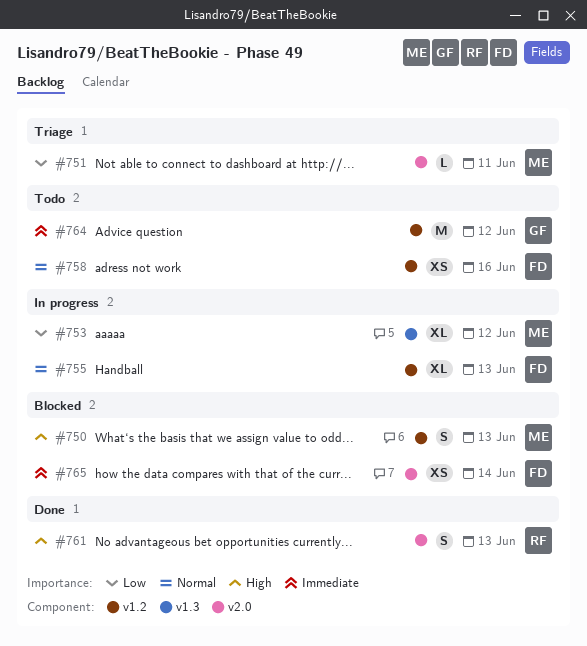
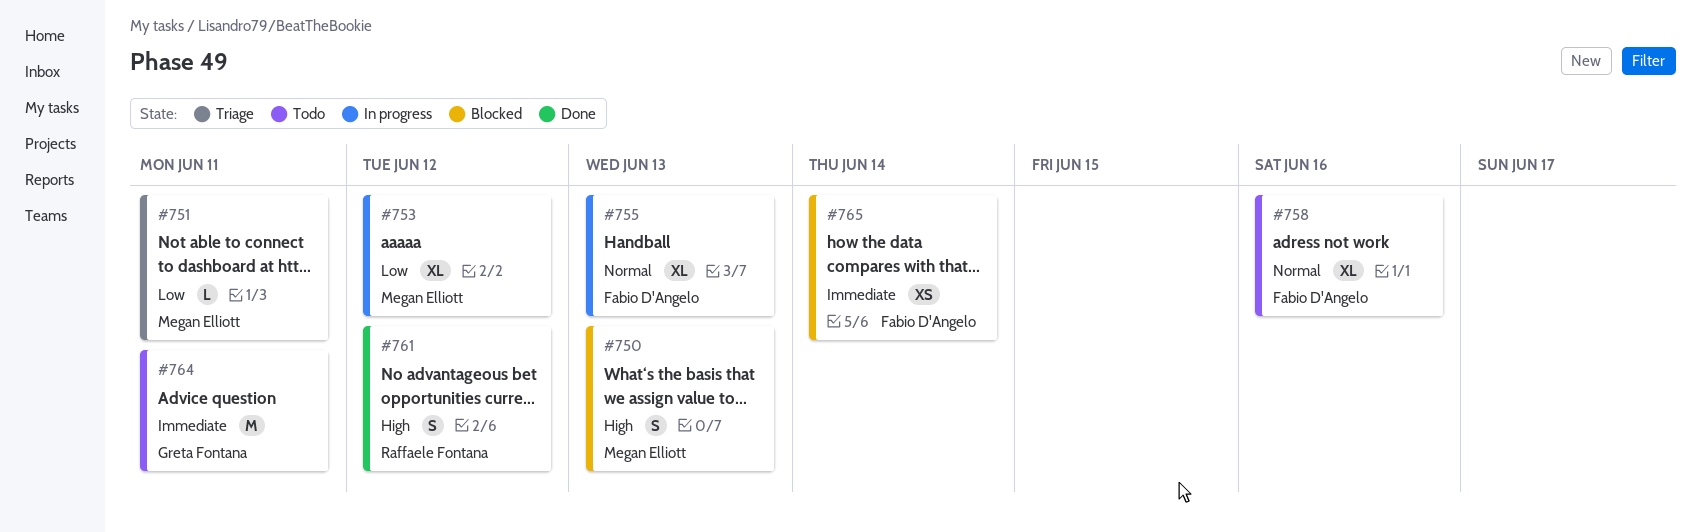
#758, estimate: XS -> XL
#761, due: Jun 13 -> Jun 12
#764, due: Jun 12 -> Jun 11

